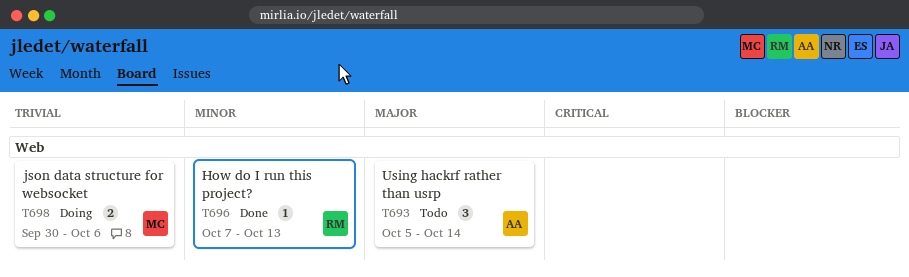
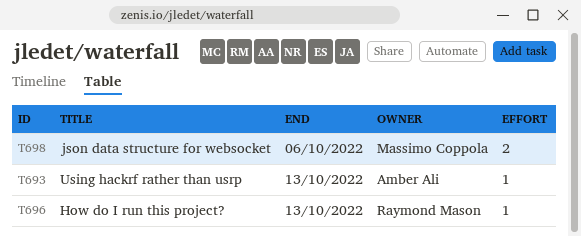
T693, estimate: 3 -> 1
T693, due: Oct 14 -> Oct 13

